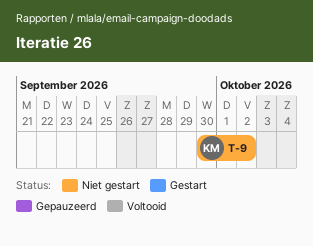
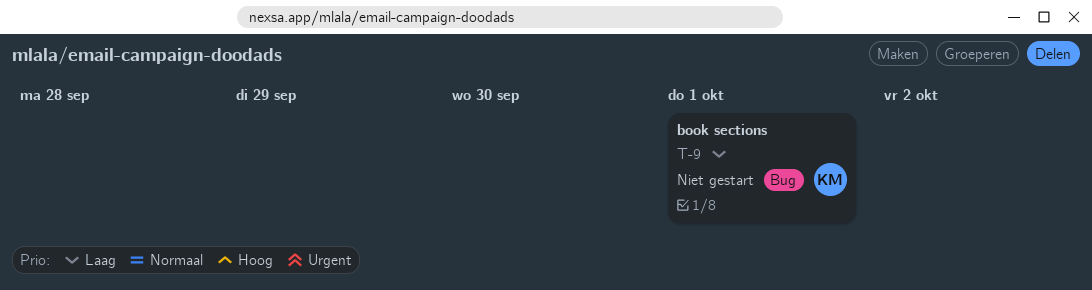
T-9, due: Oct 2 -> Oct 1

